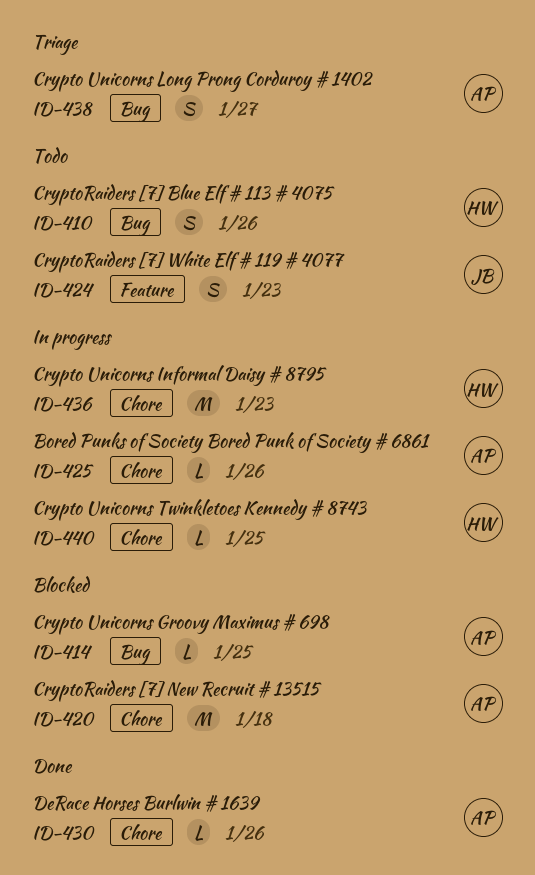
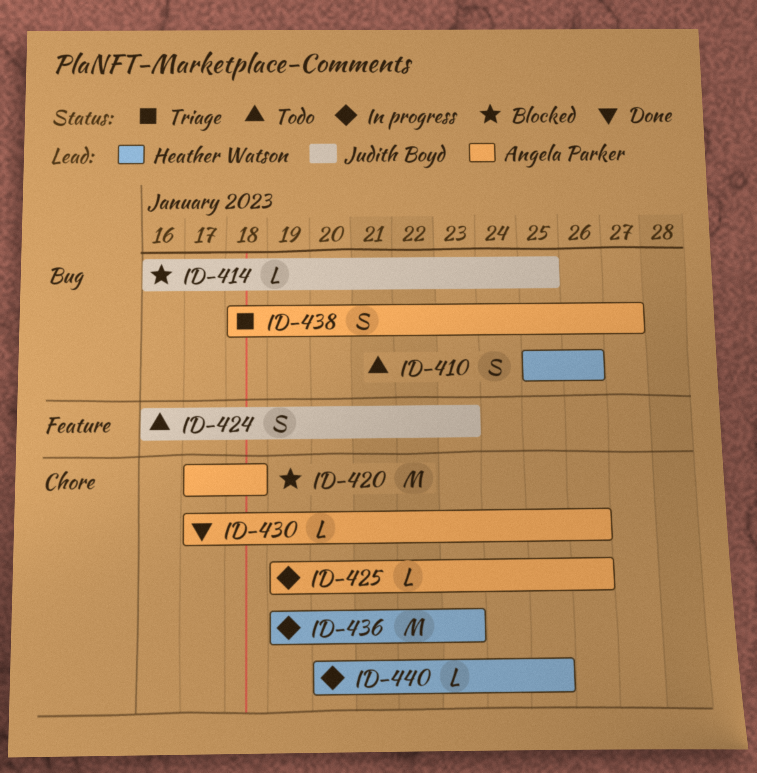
ID-414, owner: Angela Parker -> Judith Boyd

